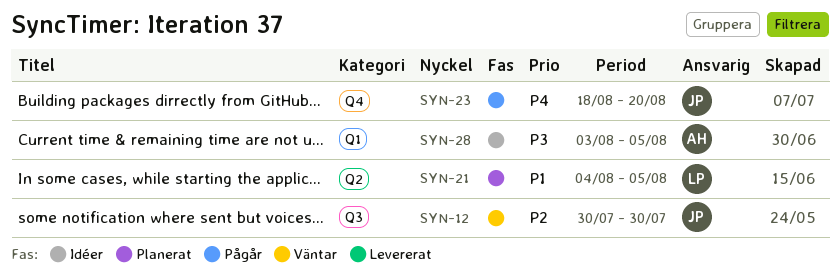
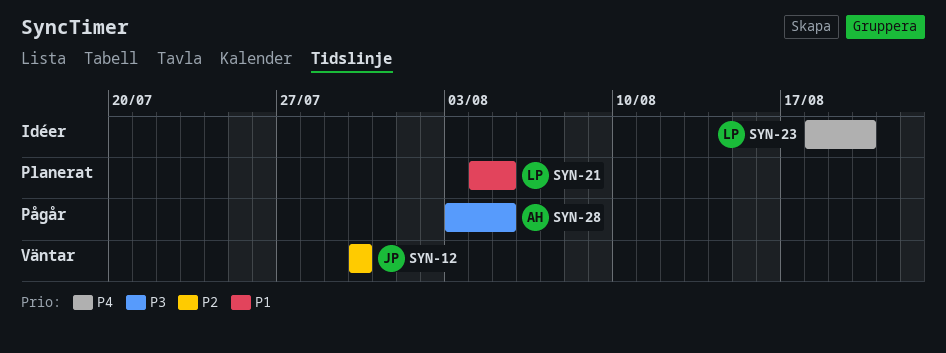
SYN-23, status: Pågår -> Idéer
SYN-23, owner: JP -> LP
SYN-28, status: Idéer -> Pågår

